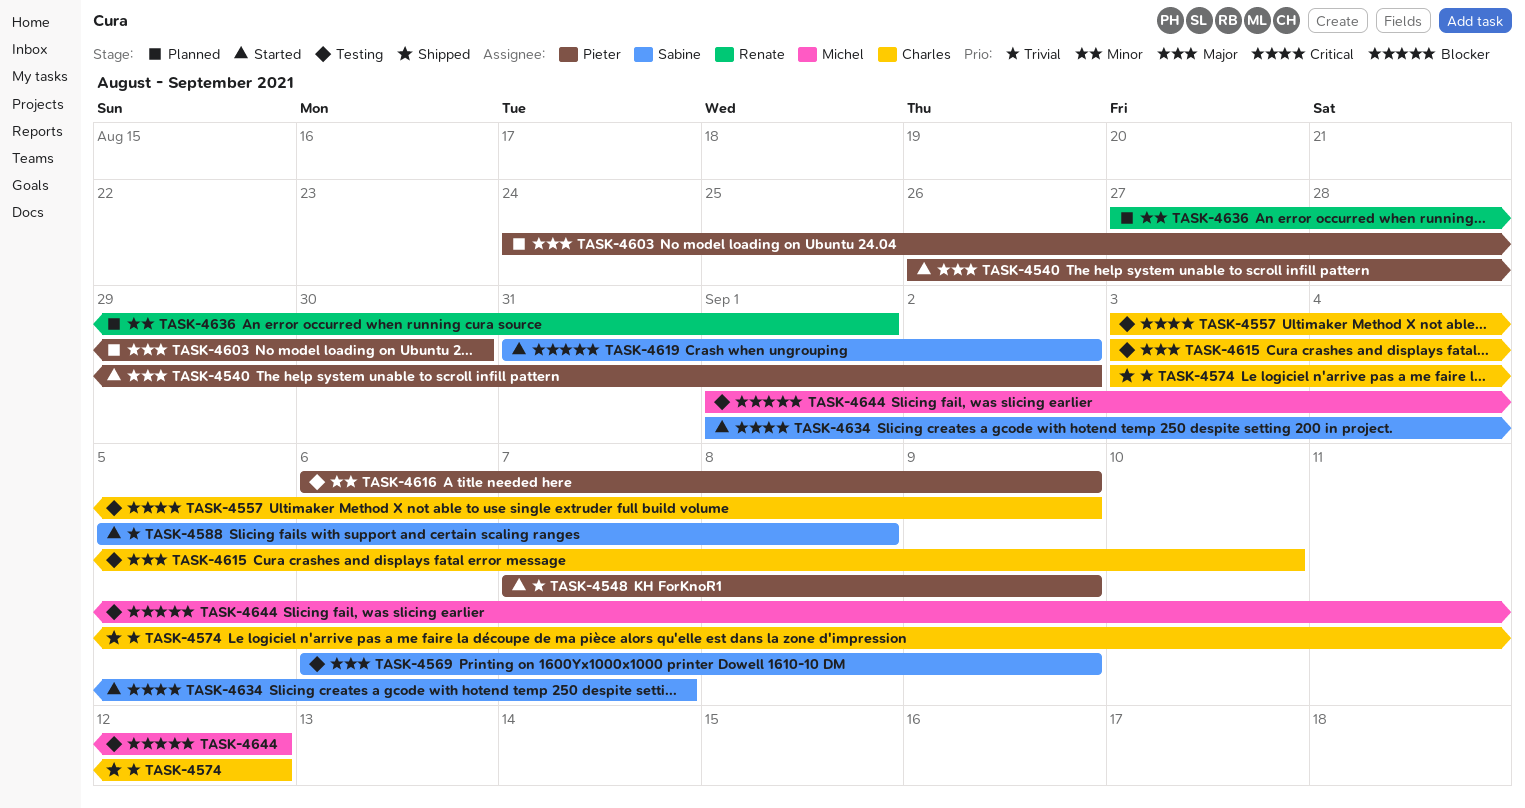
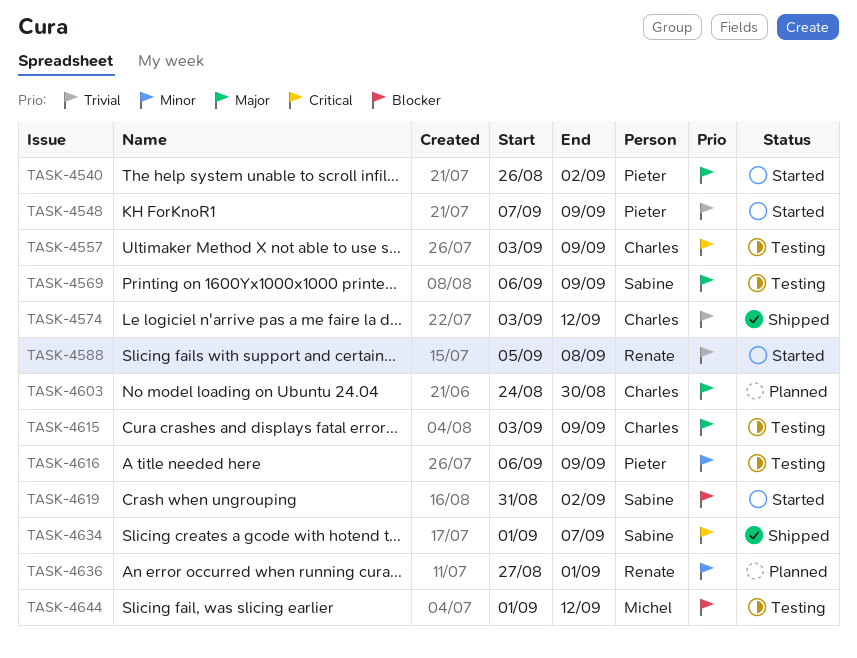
TASK-4588, owner: Sabine -> Renate
TASK-4603, owner: Pieter -> Charles
TASK-4615, due: Sep 10 -> Sep 9
TASK-4634, status: Started -> Shipped

